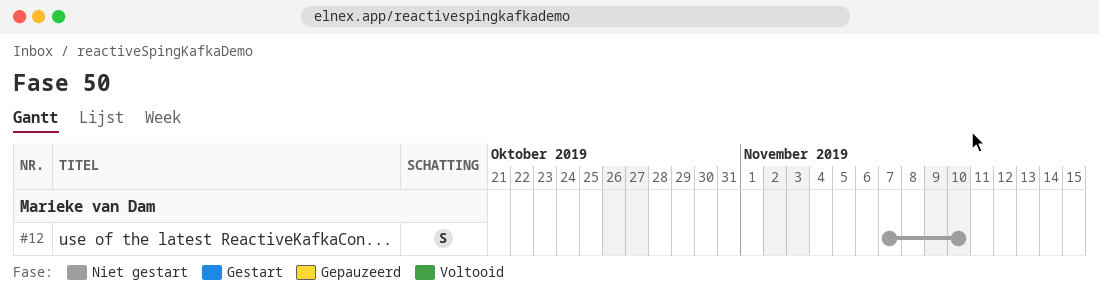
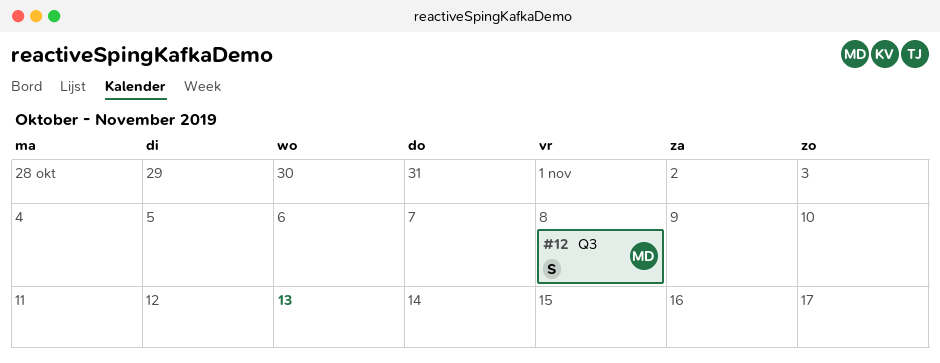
#12, due: Nov 10 -> Nov 8

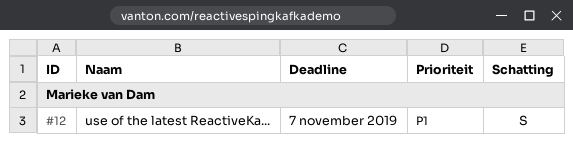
#12, due: Nov 8 -> Nov 7

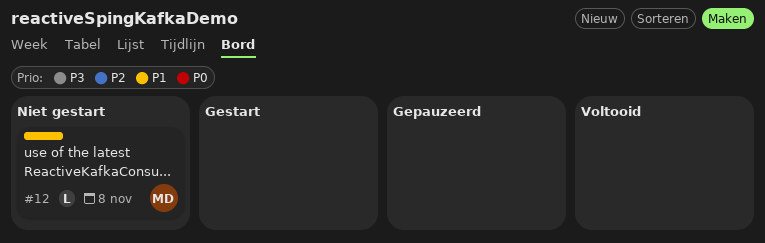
#12, estimate: S -> L
#12, due: Nov 7 -> Nov 8

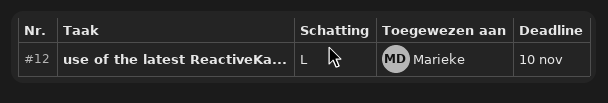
#12, due: Nov 8 -> Nov 10

